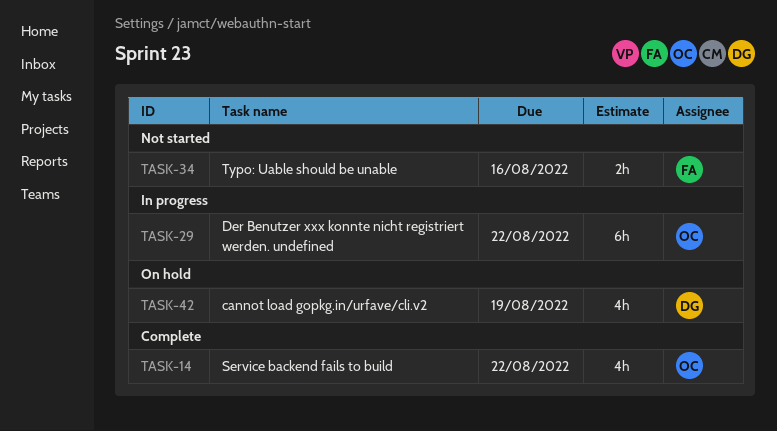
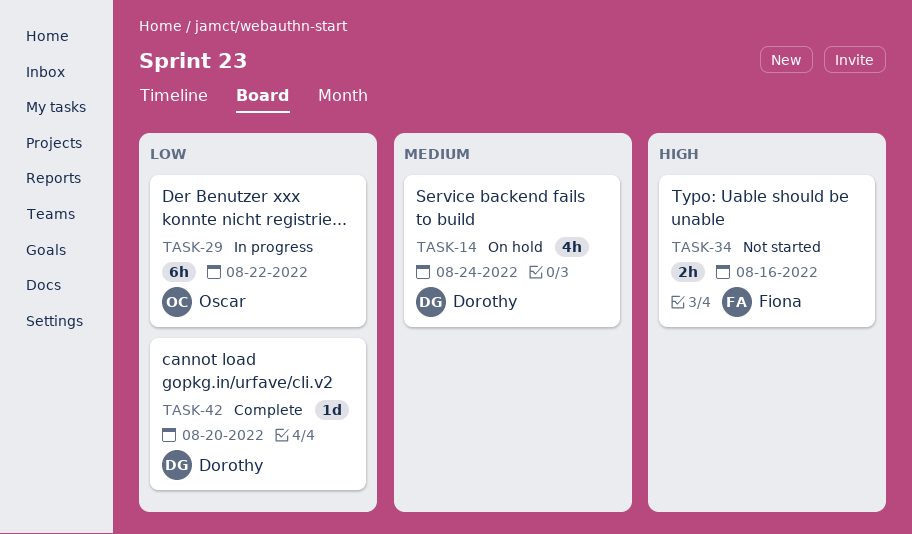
TASK-14, status: Complete -> On hold
TASK-14, owner: Oscar -> Dorothy
TASK-14, due: Aug 22 -> Aug 24
TASK-42, status: On hold -> Complete
TASK-42, estimate: 4h -> 1d
TASK-42, due: Aug 19 -> Aug 20

